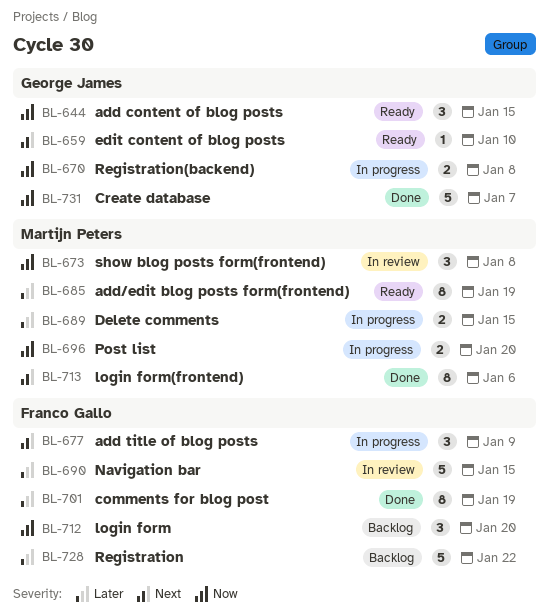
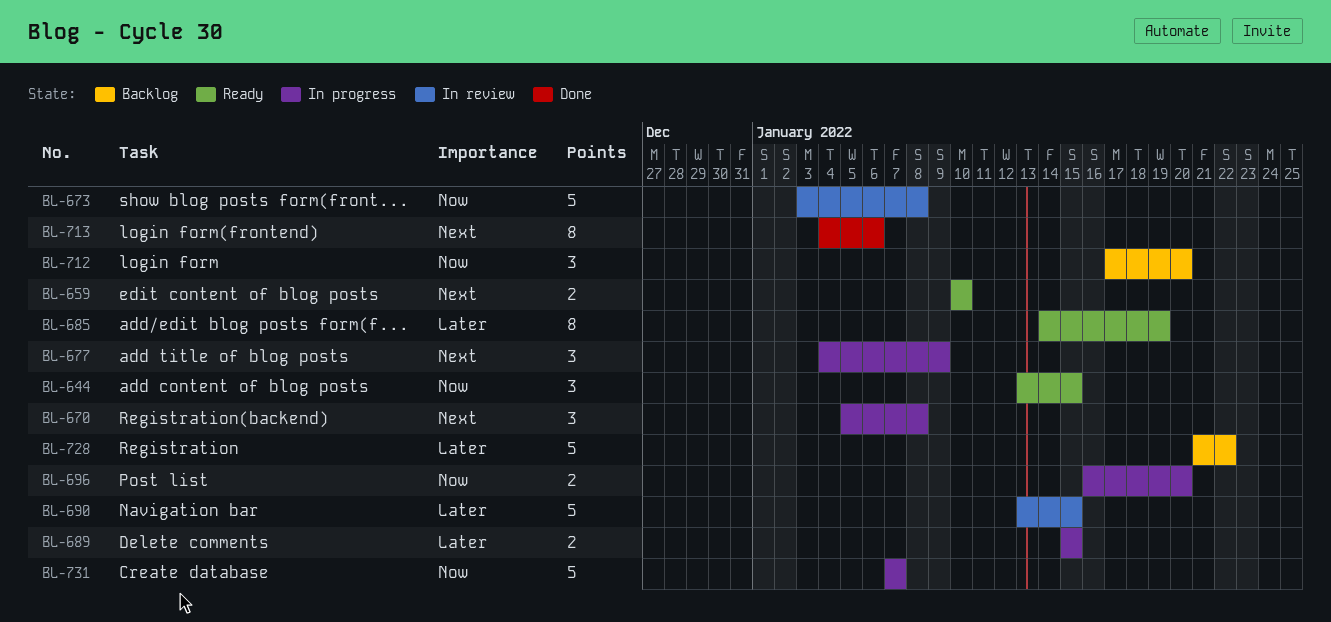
BL-659, estimate: 1 -> 2
BL-670, priority: Now -> Next
BL-670, estimate: 2 -> 3
BL-673, estimate: 3 -> 5
BL-701: present -> none
BL-731, status: Done -> In progress

